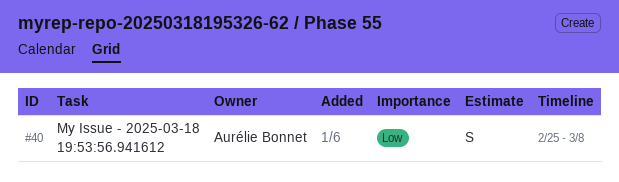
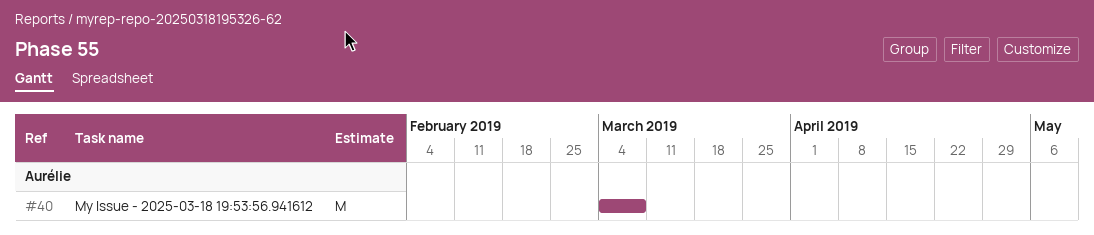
#40, estimate: S -> M
#40, start: Feb 25 -> Mar 4

